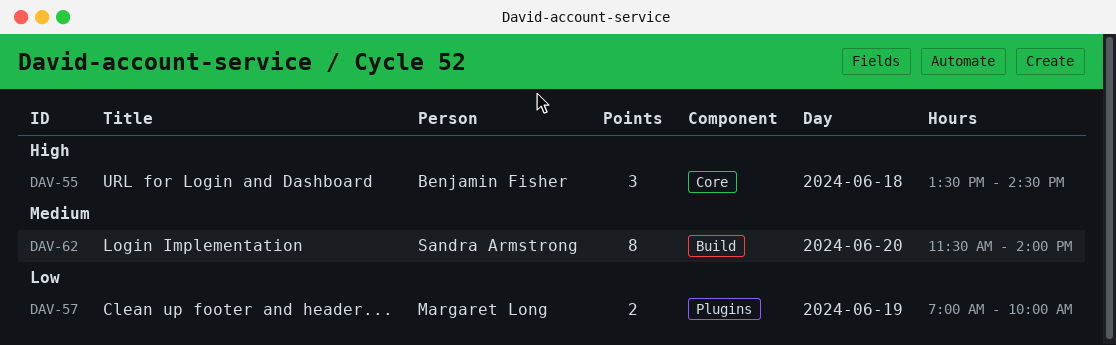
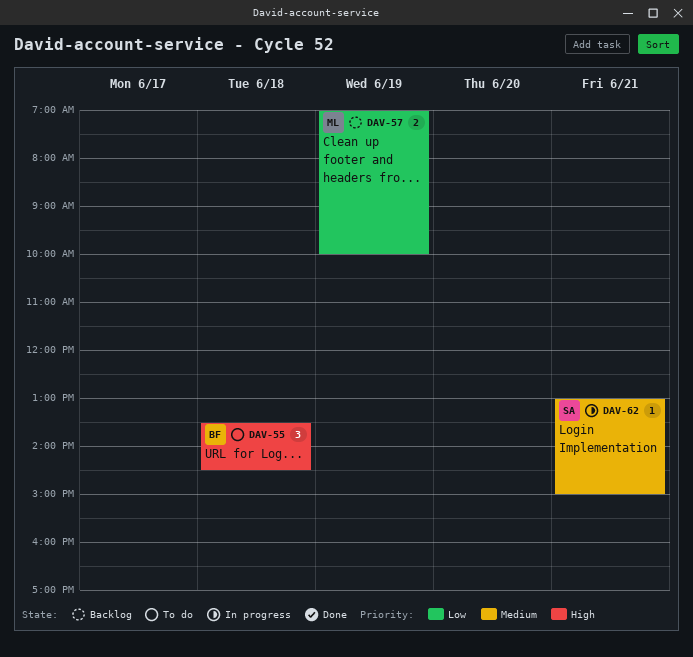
DAV-62, estimate: 8 -> 1
DAV-62, day: Jun 20 -> Jun 21
DAV-62, begins: 11:30 -> 13:00
DAV-62, ends: 14:00 -> 15:00

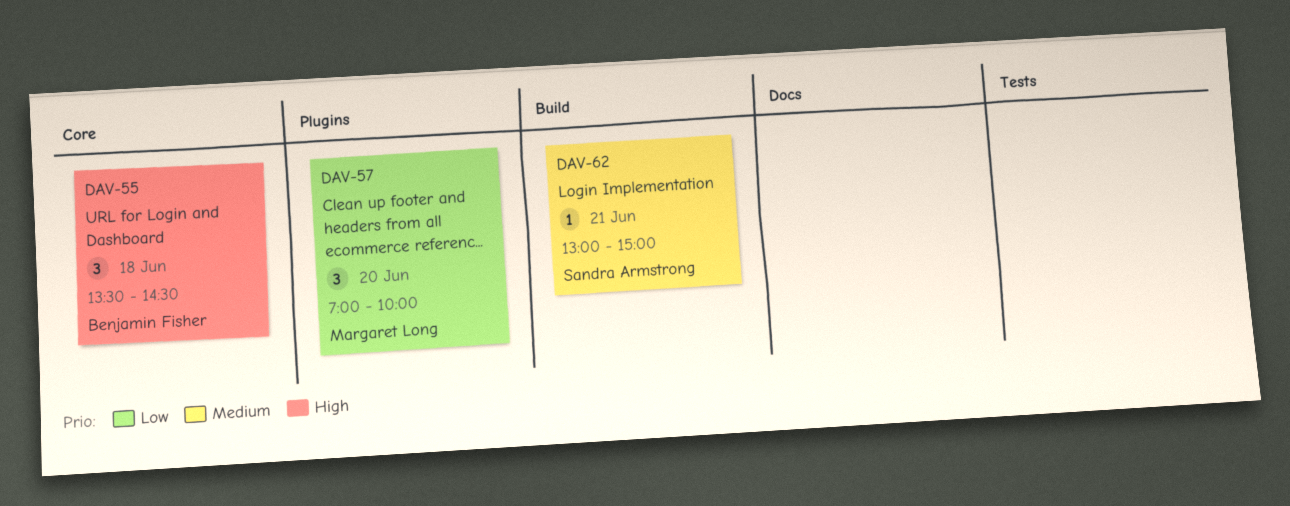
DAV-57, estimate: 2 -> 3
DAV-57, day: Jun 19 -> Jun 20

